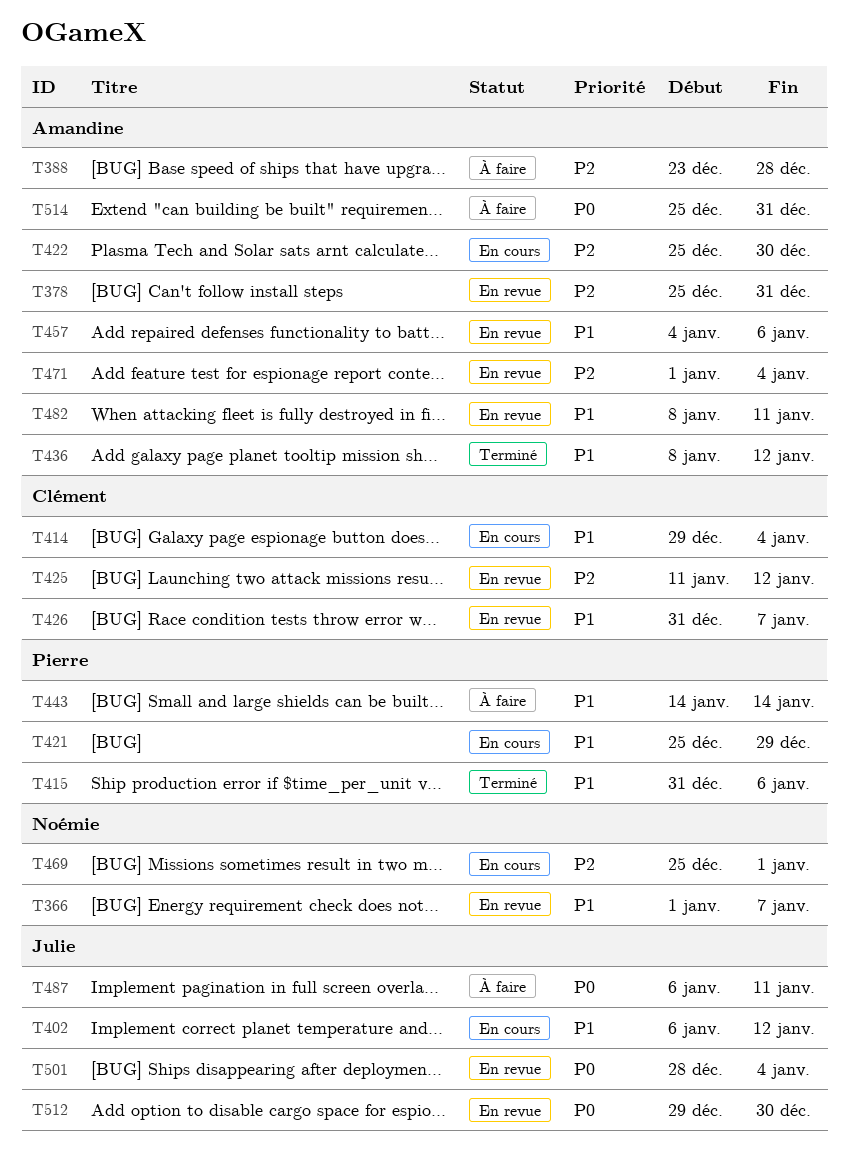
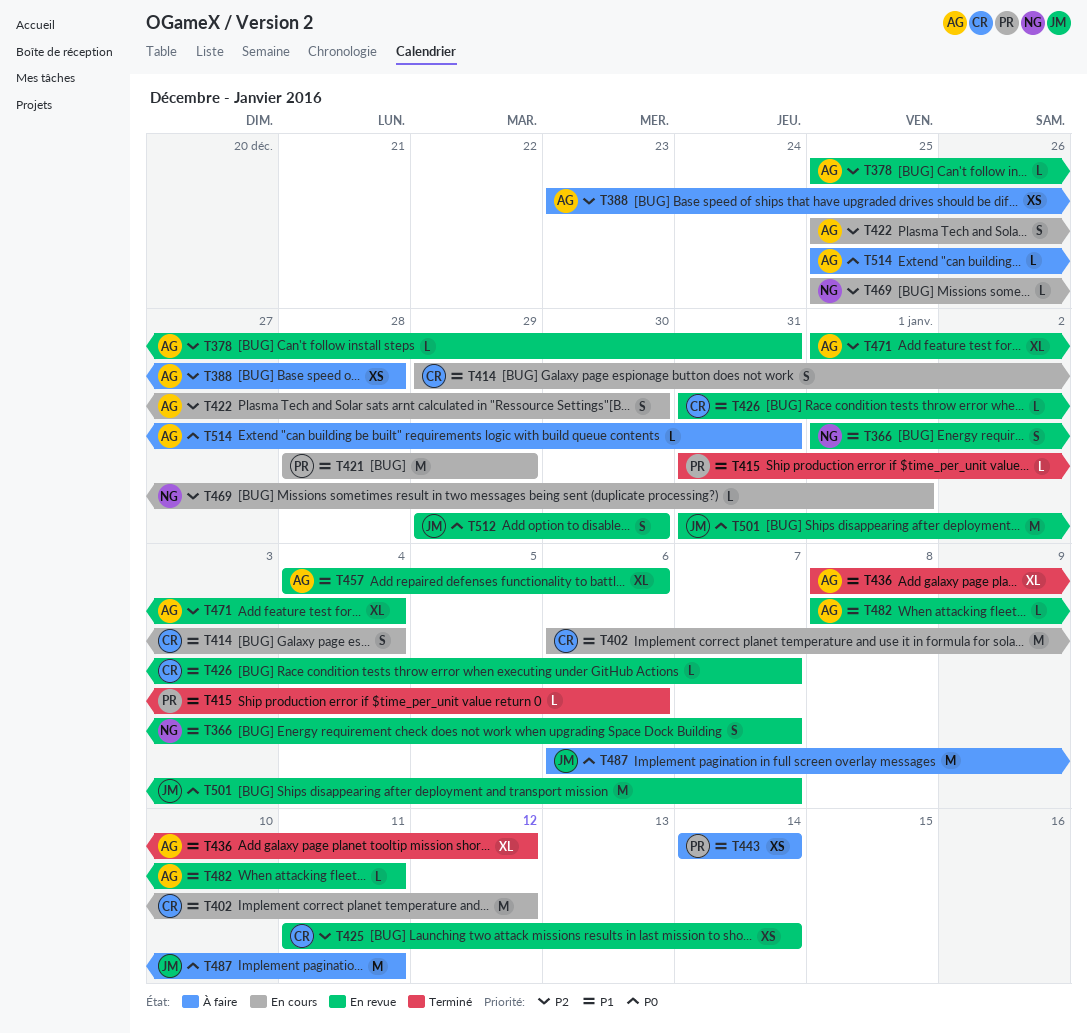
T402, owner: Julie -> Clément
T421, start: Dec 25 -> Dec 28
T425, due: Jan 12 -> Jan 14
T501, start: Dec 28 -> Dec 31
T501, due: Jan 4 -> Jan 7

